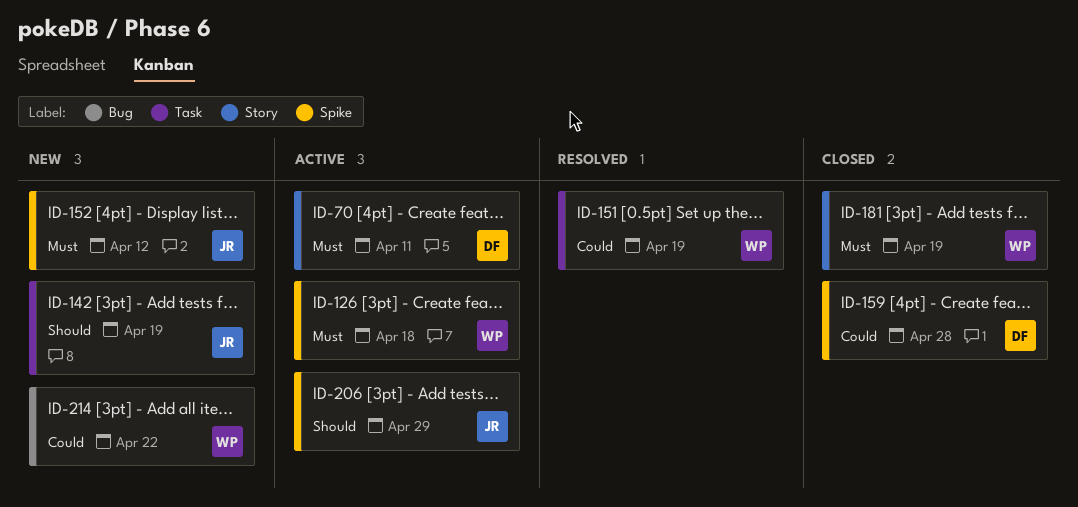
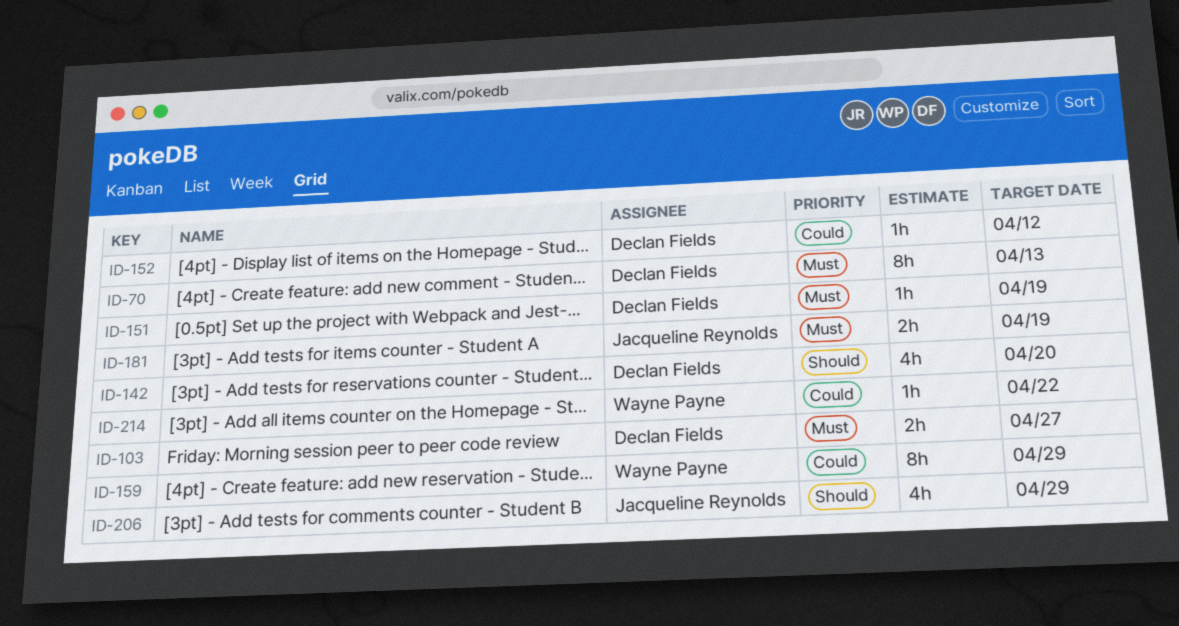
ID-70, due: Apr 11 -> Apr 13
ID-103: none -> present
ID-126: present -> none
ID-142, owner: Jacqueline Reynolds -> Declan Fields
ID-142, due: Apr 19 -> Apr 20
ID-151, owner: Wayne Payne -> Declan Fields
ID-151, priority: Could -> Must
ID-152, owner: Jacqueline Reynolds -> Declan Fields
ID-152, priority: Must -> Could
ID-159, owner: Declan Fields -> Wayne Payne
ID-159, due: Apr 28 -> Apr 29
ID-181, owner: Wayne Payne -> Jacqueline Reynolds

